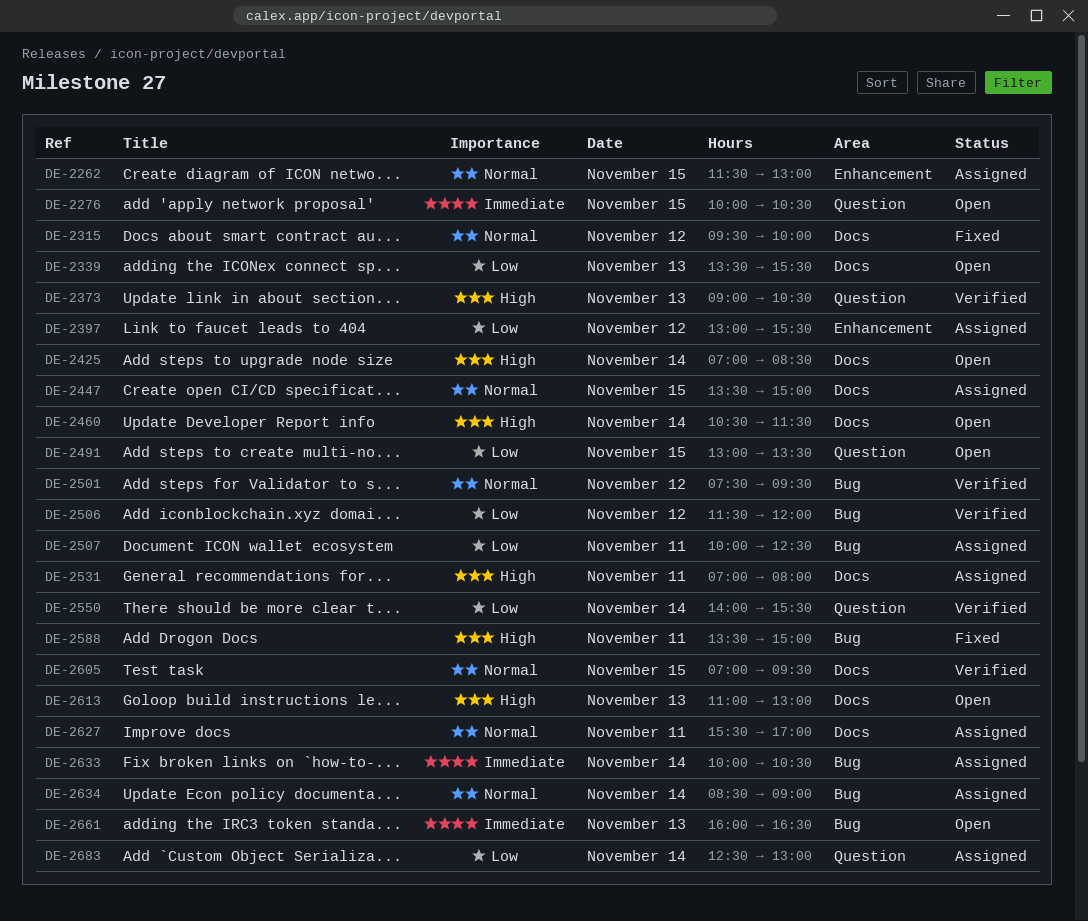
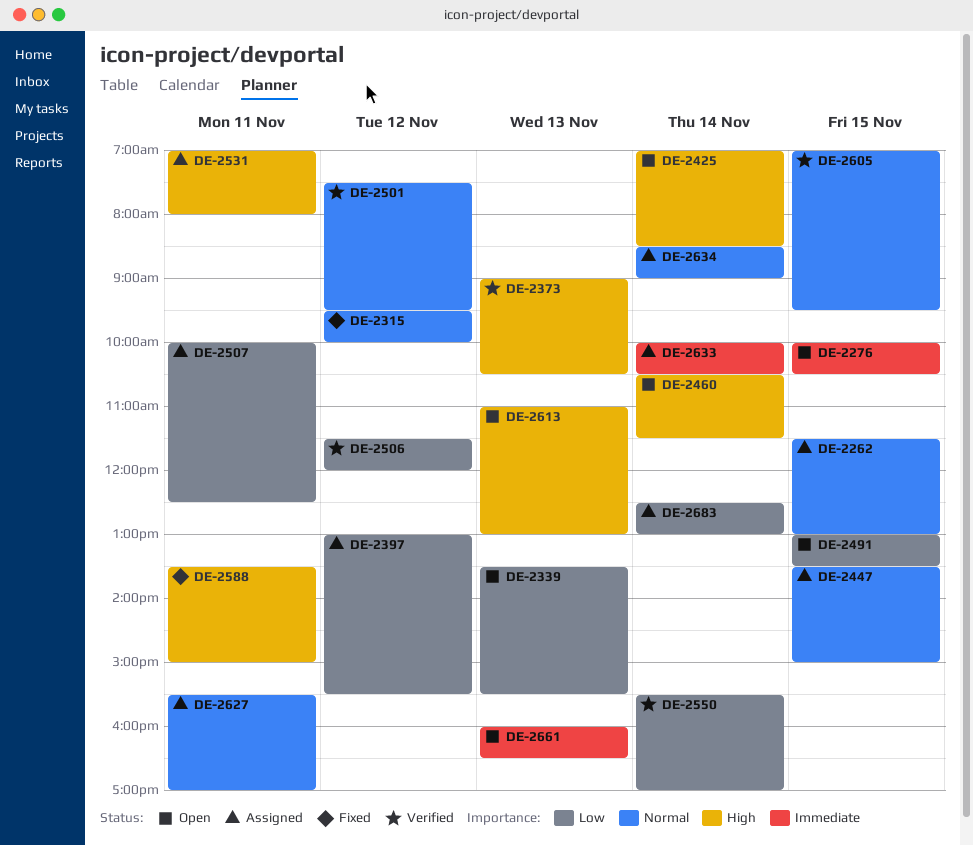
DE-2550, begins: 14:00 -> 15:30
DE-2550, ends: 15:30 -> 17:00

